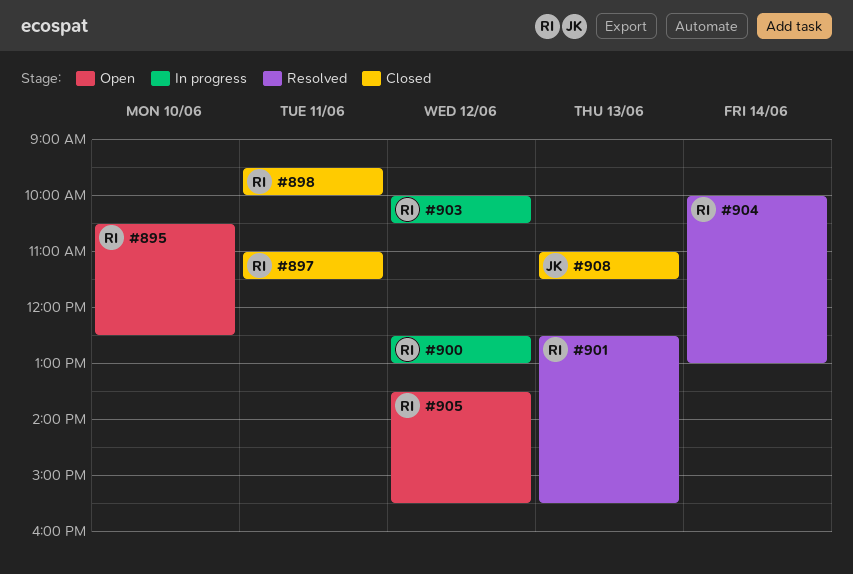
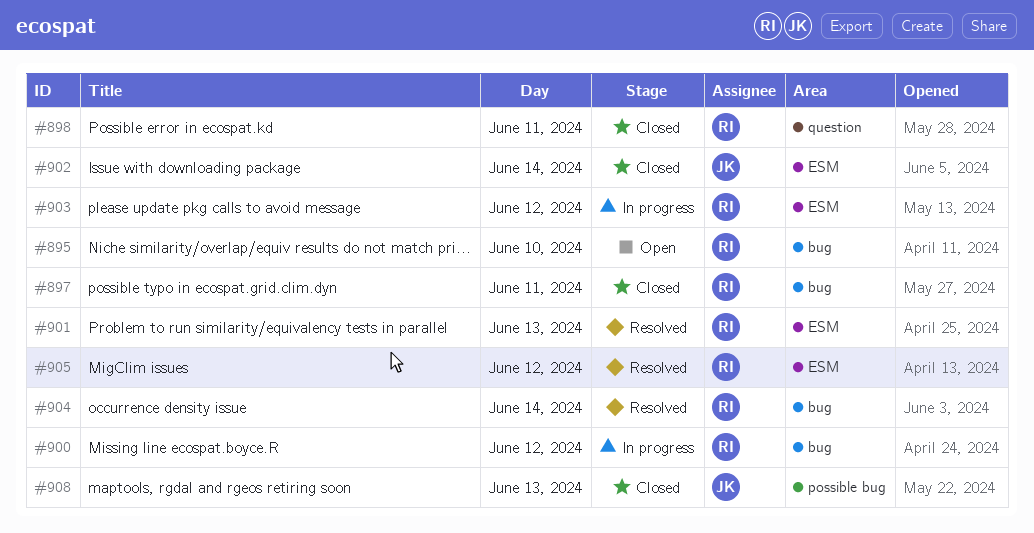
#902: none -> present
#905, status: Open -> Resolved

